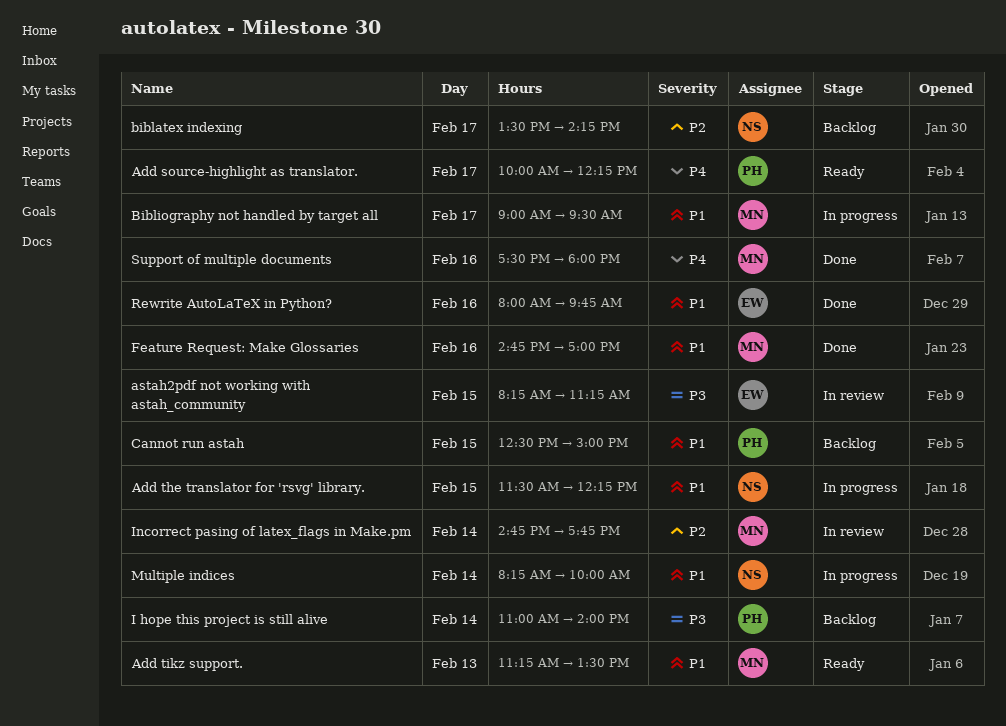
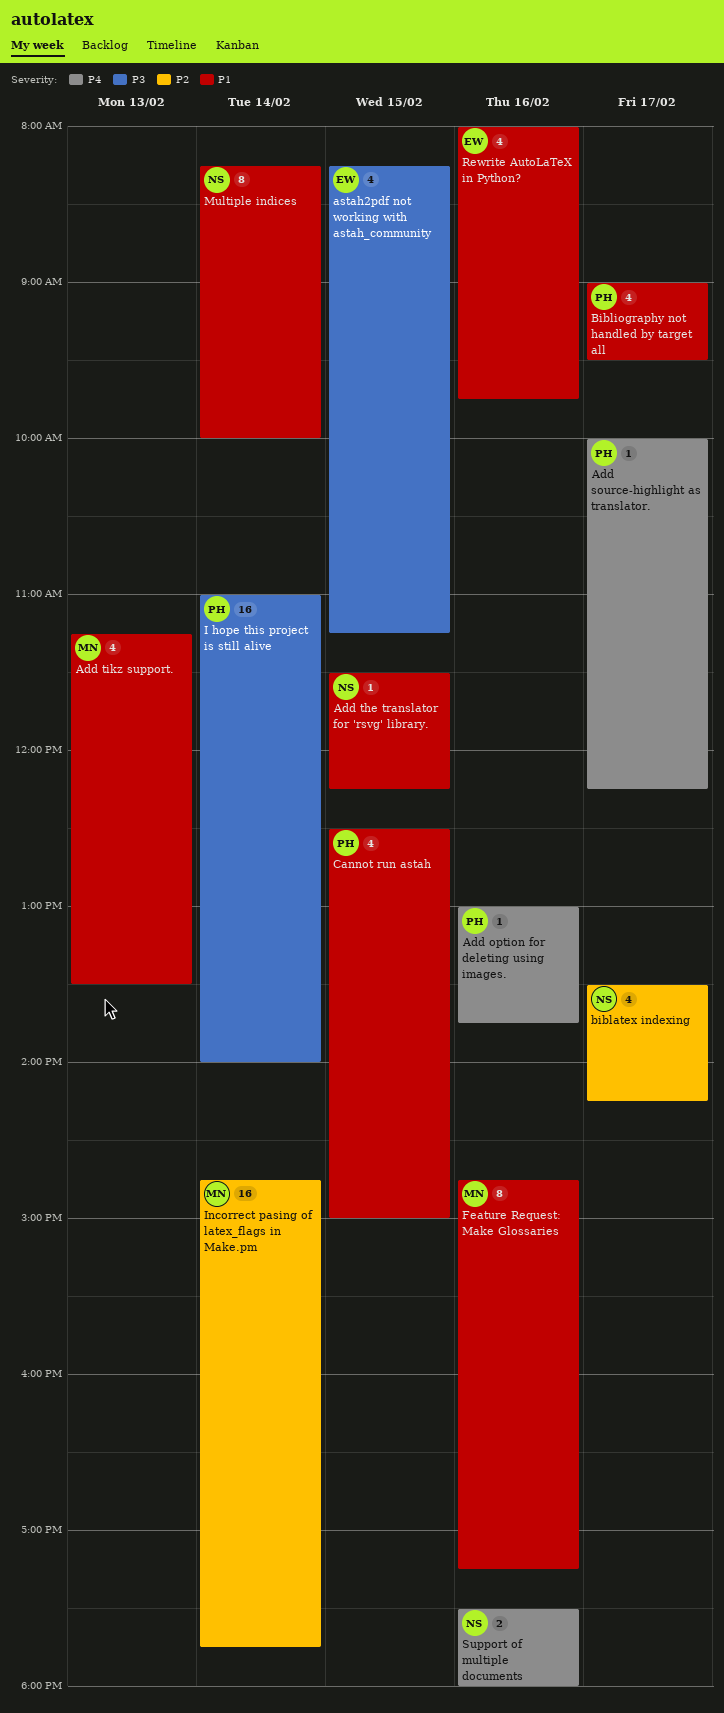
Add option for deleting using images.: none -> present
Bibliography not handled by target all, owner: MN -> PH
Feature Request: Make Glossaries, ends: 17:00 -> 17:15
Support of multiple documents, owner: MN -> NS

